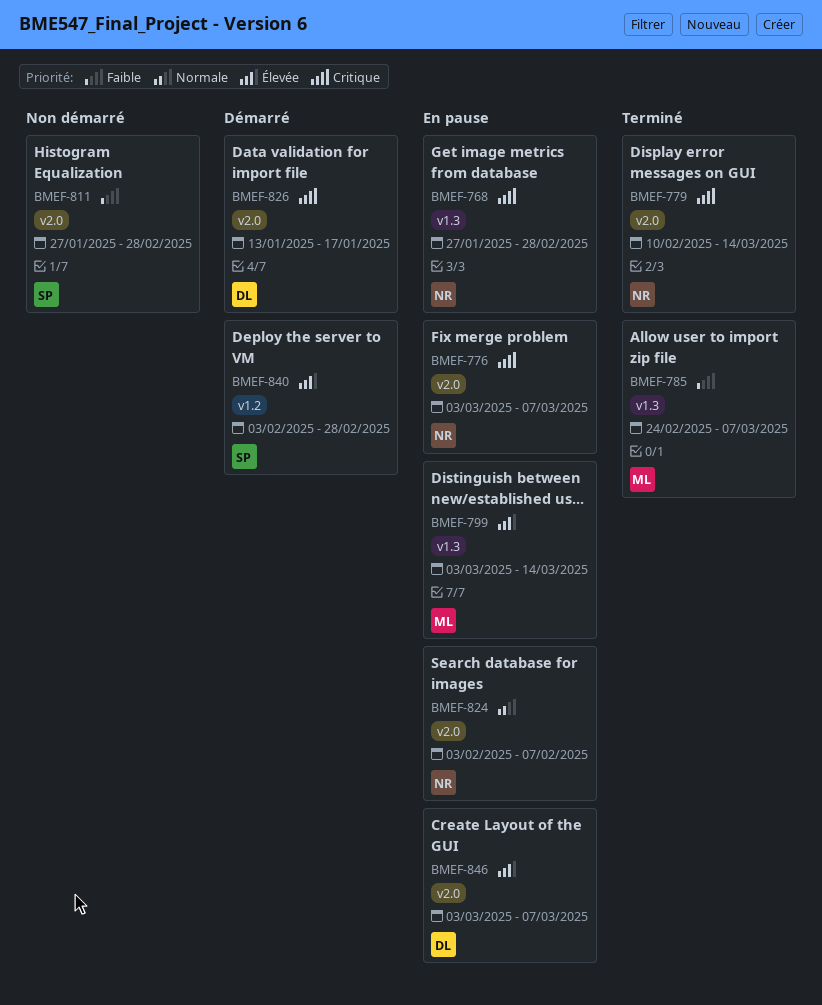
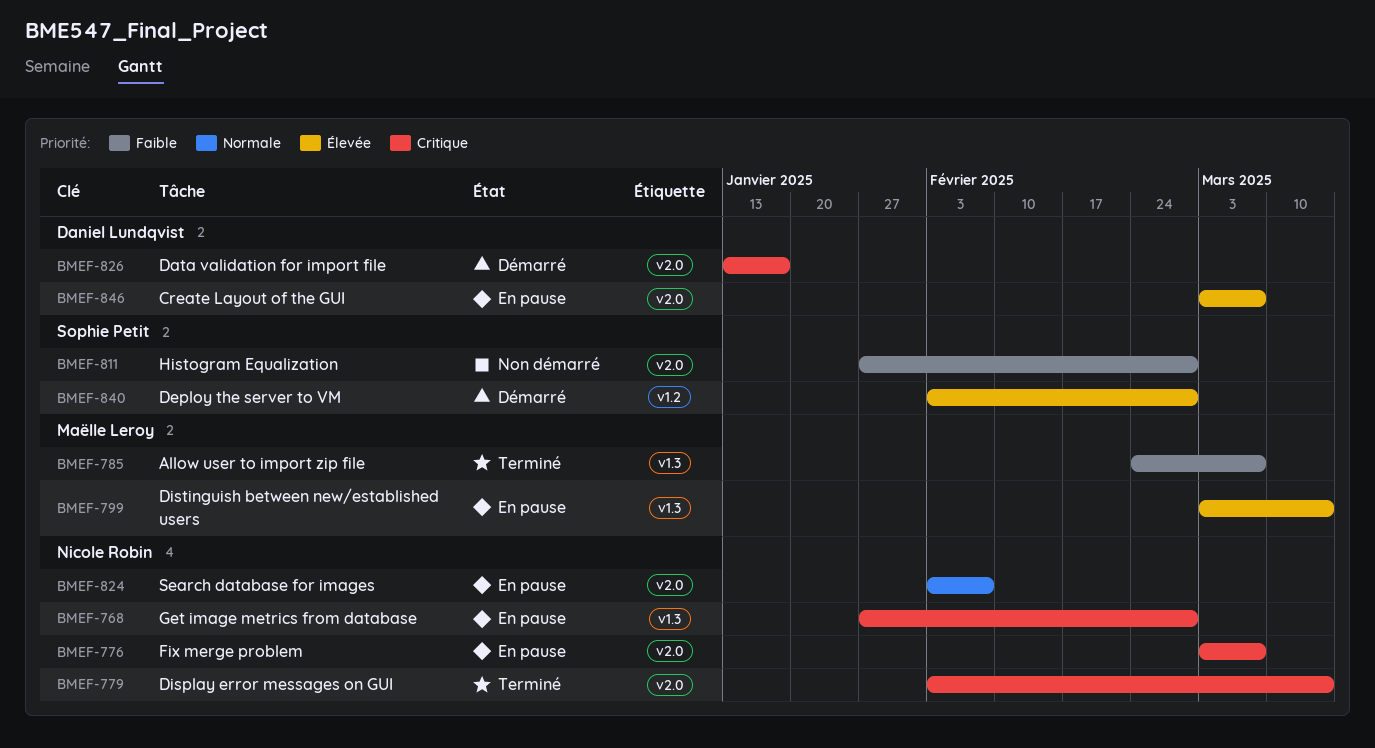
BMEF-779, start: Feb 10 -> Feb 3

